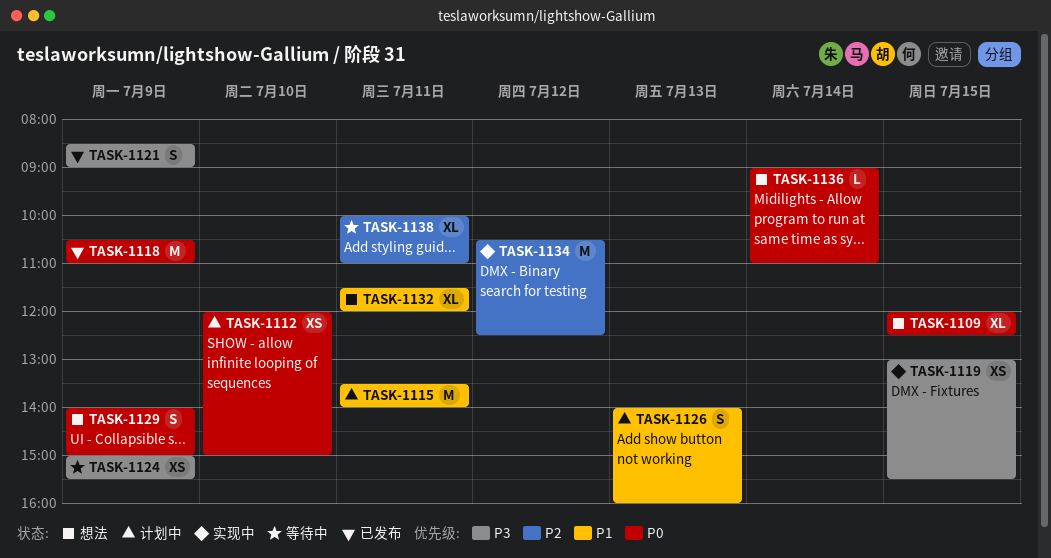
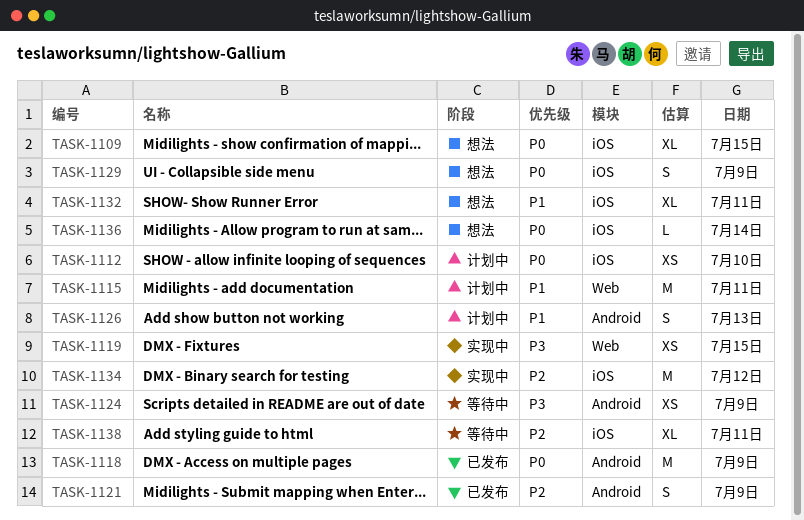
TASK-1121, priority: P3 -> P2

